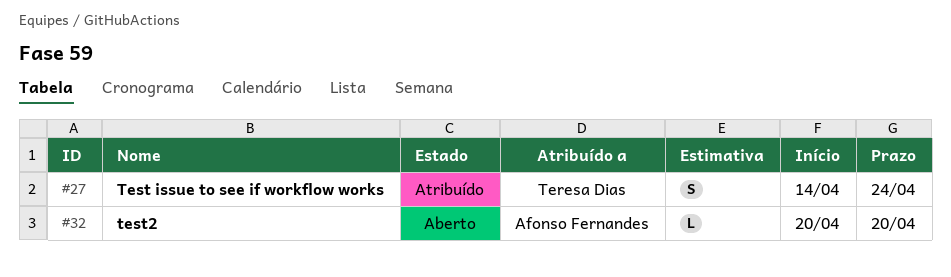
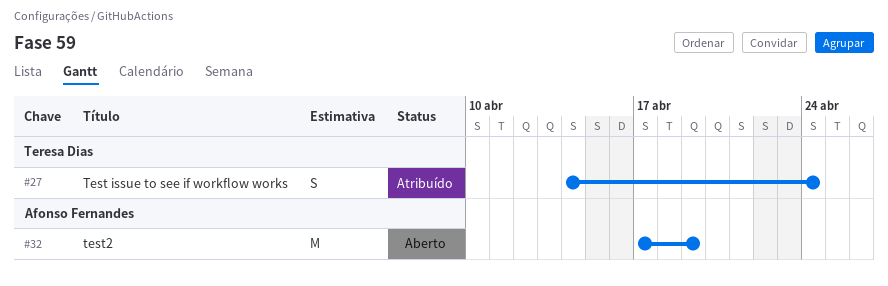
#32, estimate: L -> M
#32, start: Apr 20 -> Apr 17
#32, due: Apr 20 -> Apr 19

